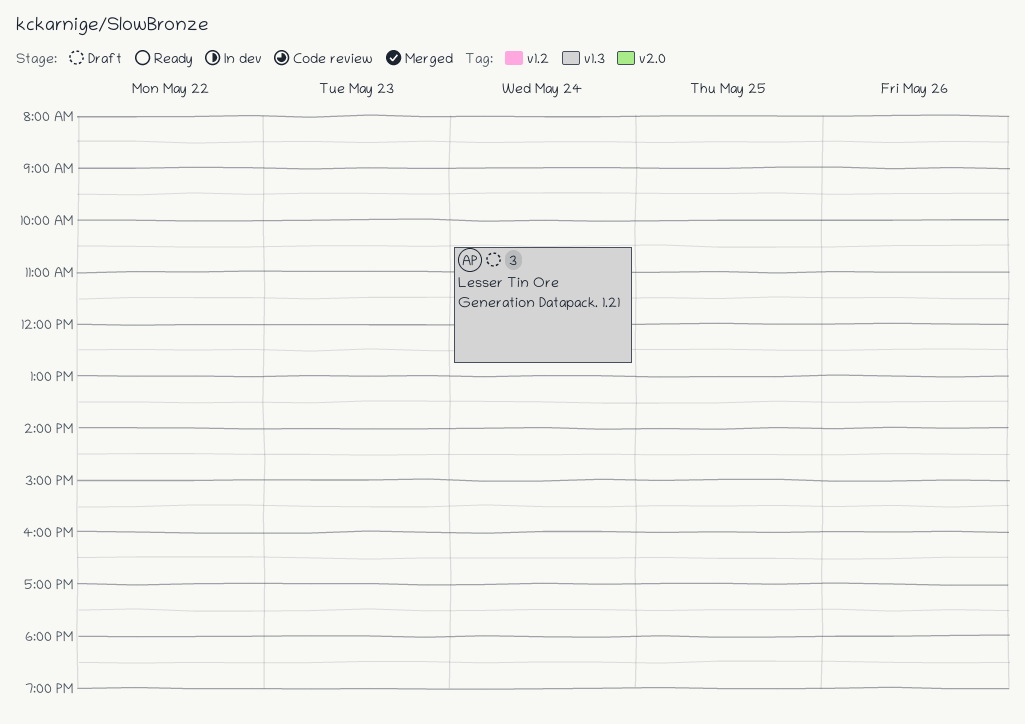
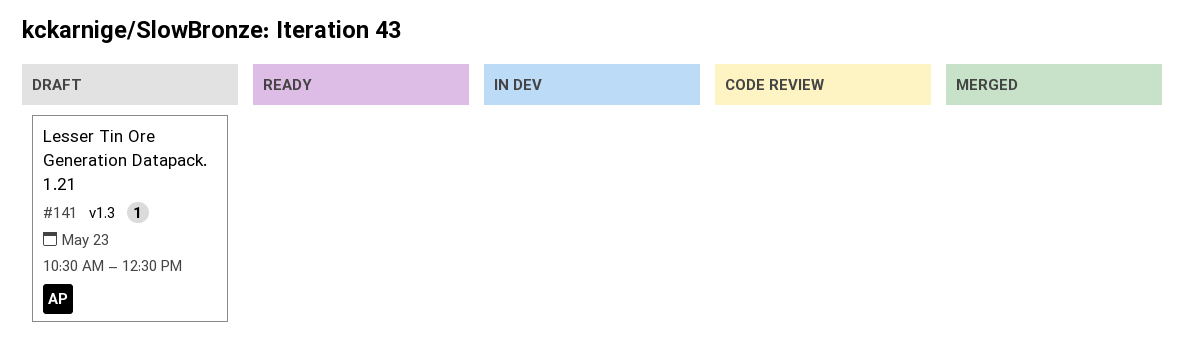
Lesser Tin Ore Generation Datapack. 1.21, estimate: 3 -> 1
Lesser Tin Ore Generation Datapack. 1.21, day: May 24 -> May 23
Lesser Tin Ore Generation Datapack. 1.21, ends: 12:45 -> 12:30

